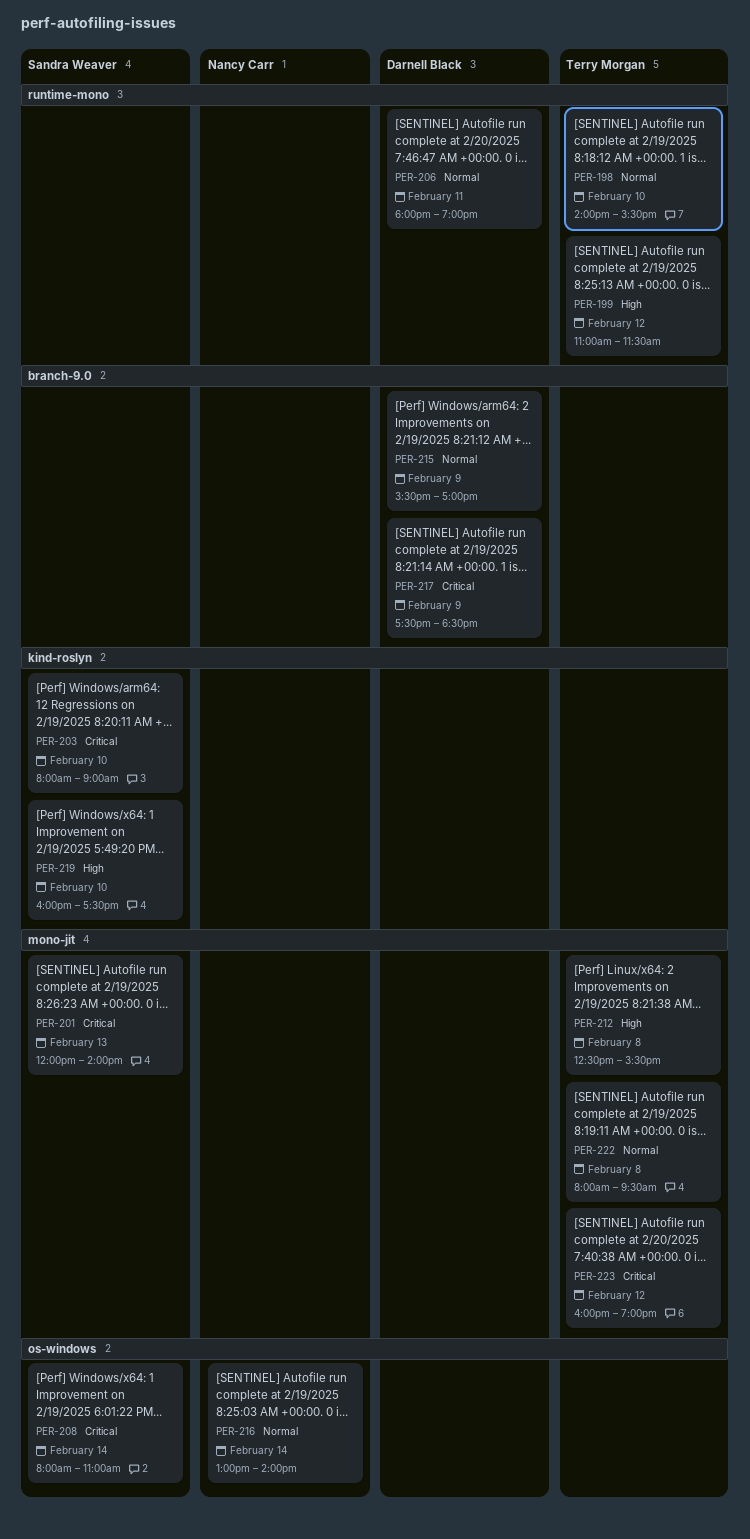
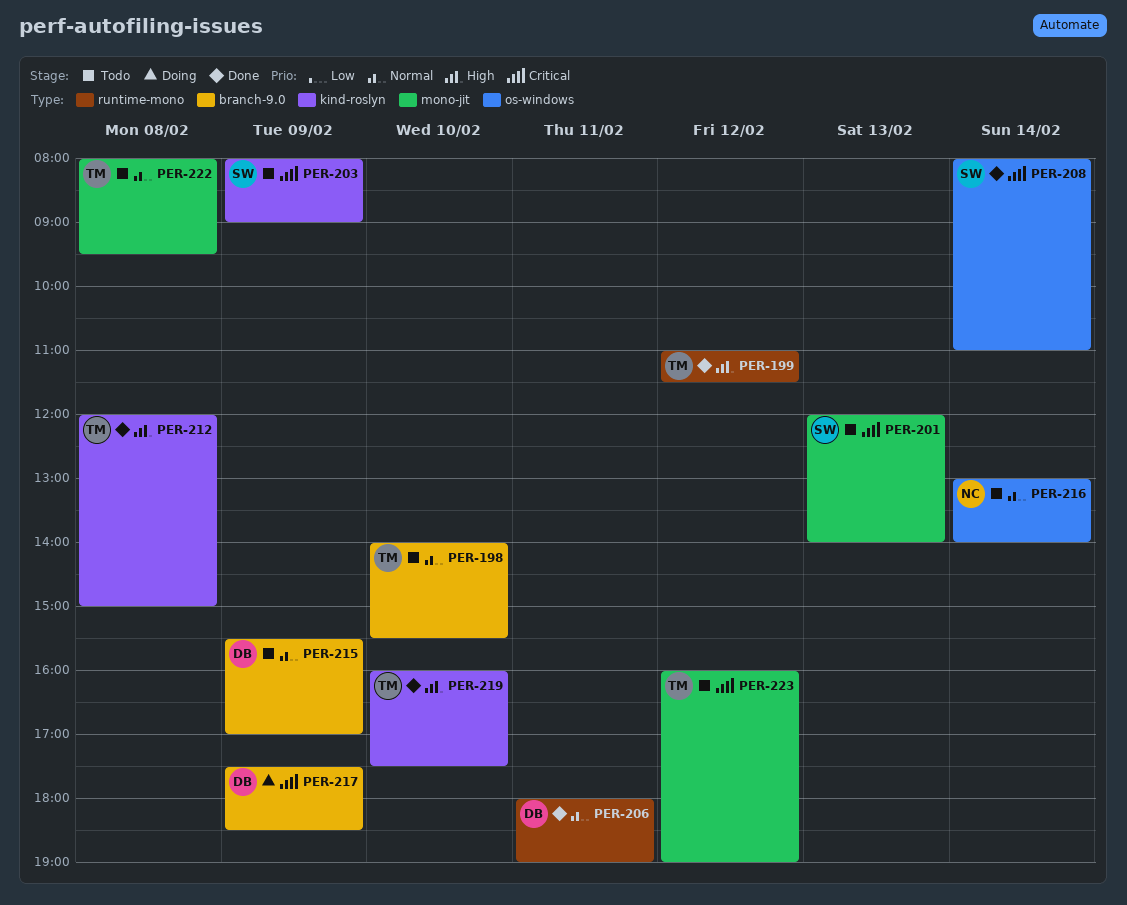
PER-198, label: runtime-mono -> branch-9.0
PER-203, day: Feb 10 -> Feb 9
PER-212, label: mono-jit -> kind-roslyn
PER-212, begins: 12:30 -> 12:00
PER-212, ends: 15:30 -> 15:00
PER-219, owner: Sandra Weaver -> Terry Morgan

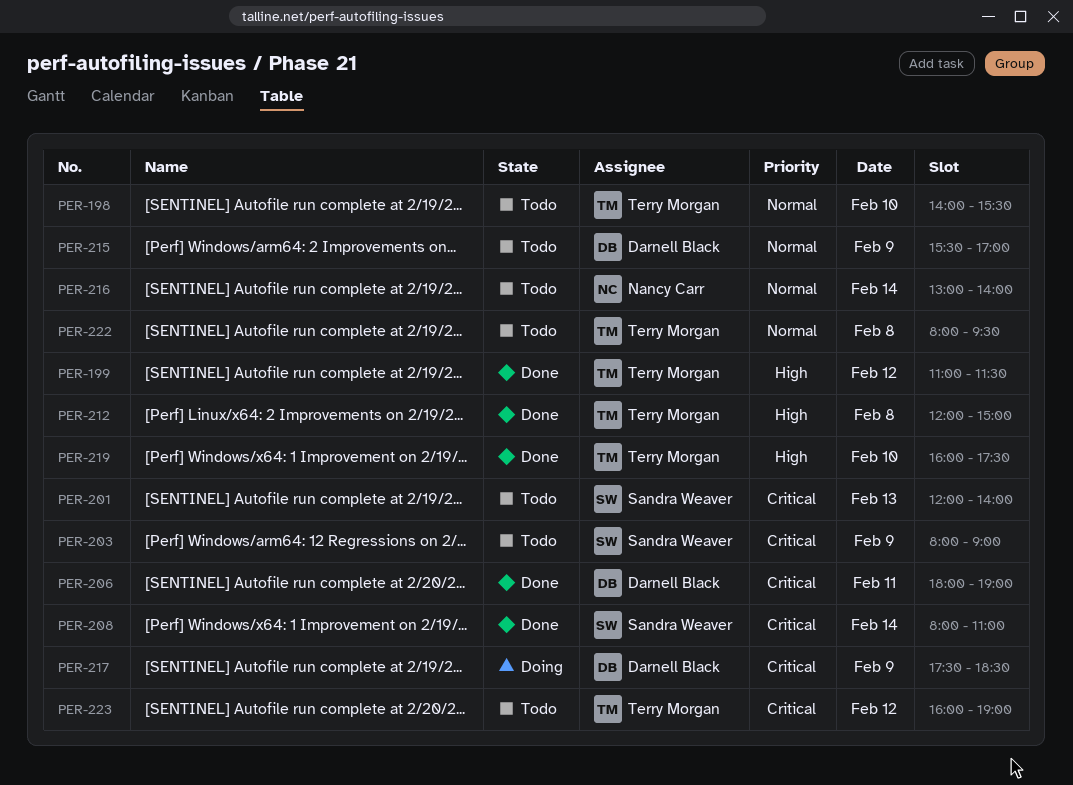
PER-206, priority: Normal -> Critical

